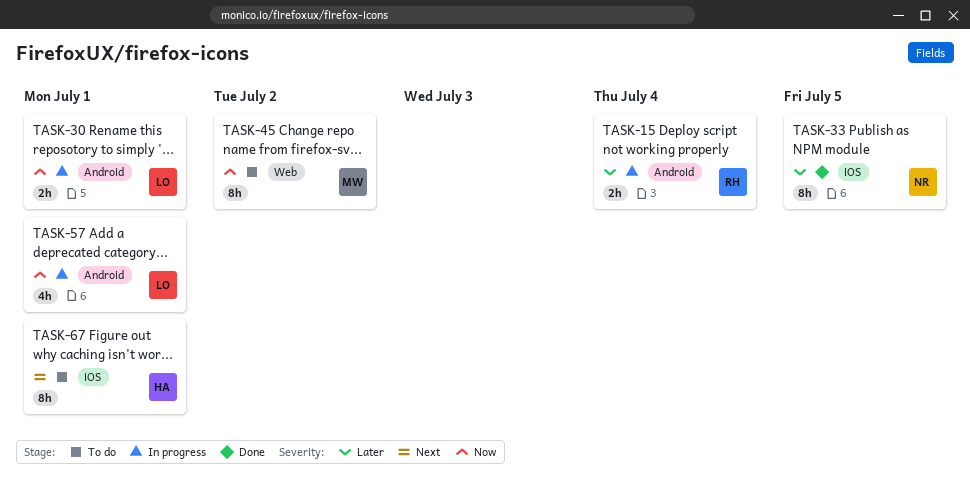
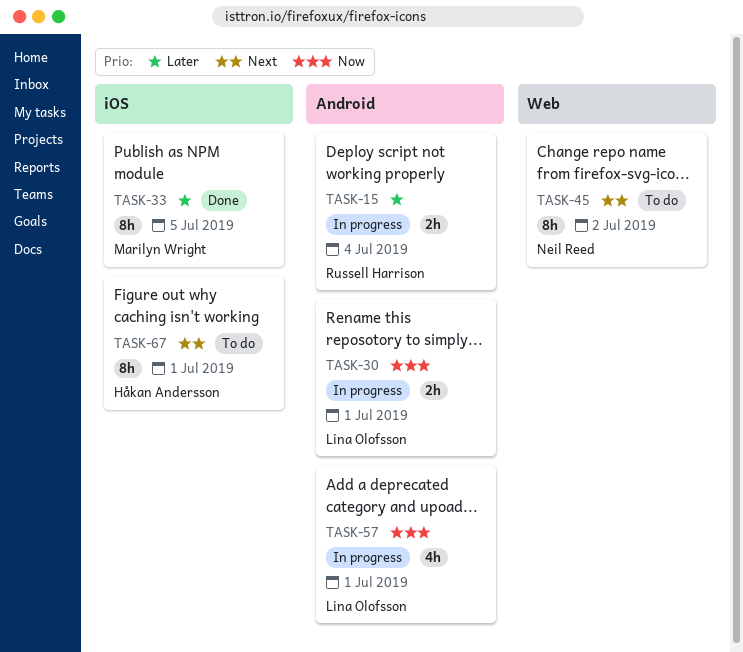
TASK-33, owner: Neil Reed -> Marilyn Wright
TASK-45, owner: Marilyn Wright -> Neil Reed
TASK-45, priority: Now -> Next

